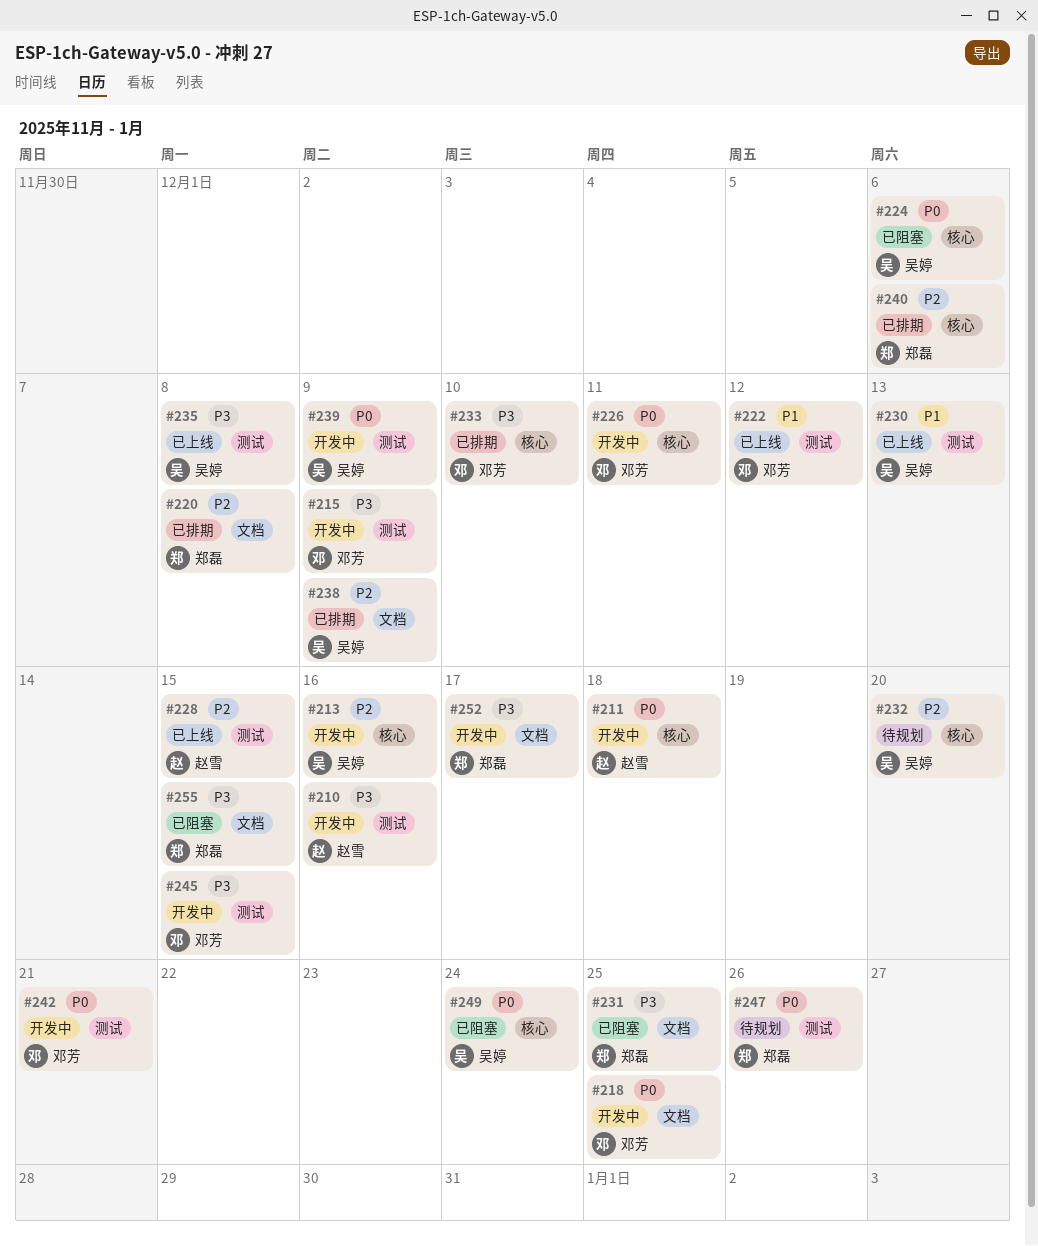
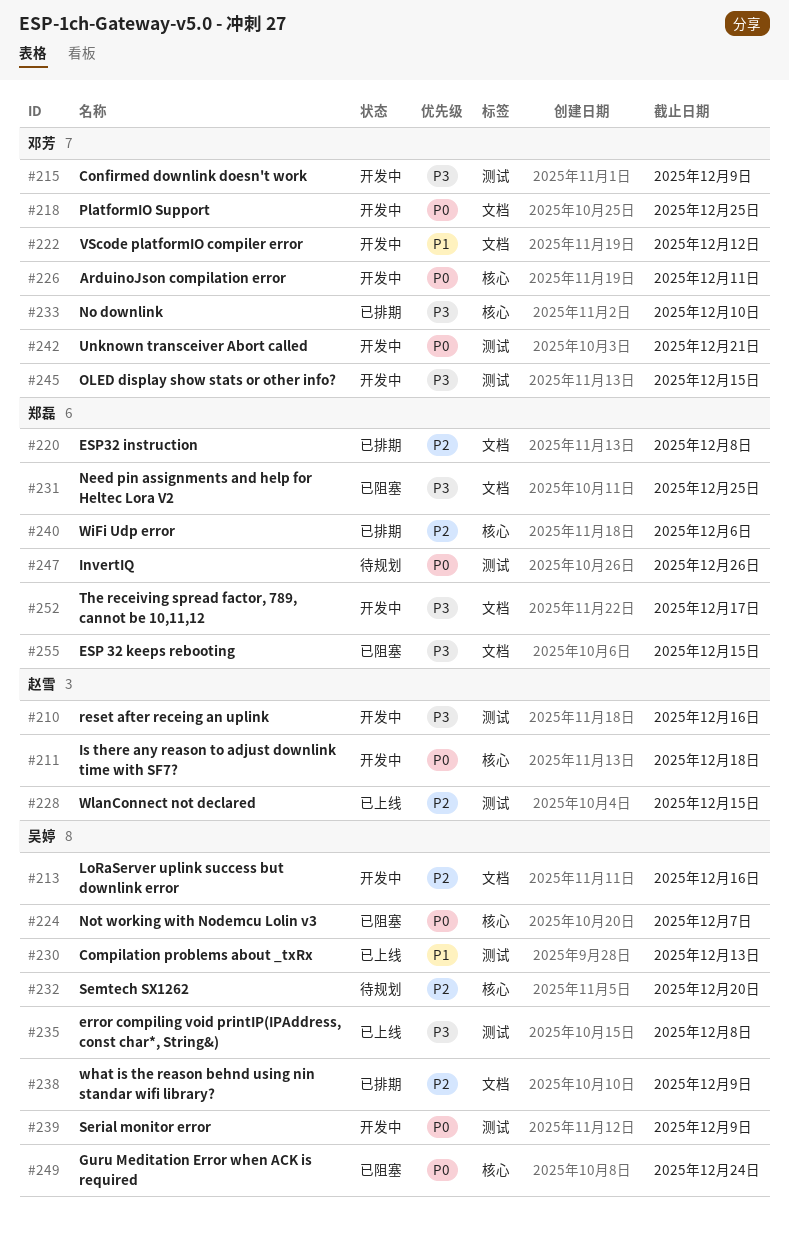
#213, label: 核心 -> 文档
#222, status: 已上线 -> 开发中
#222, label: 测试 -> 文档
#224, due: Dec 6 -> Dec 7

